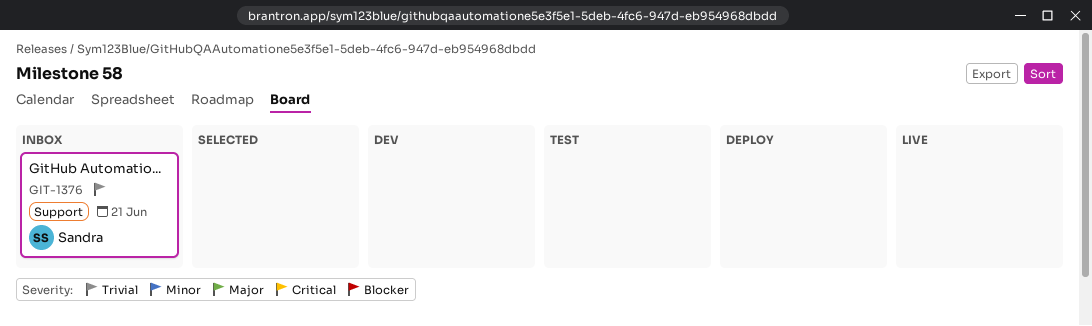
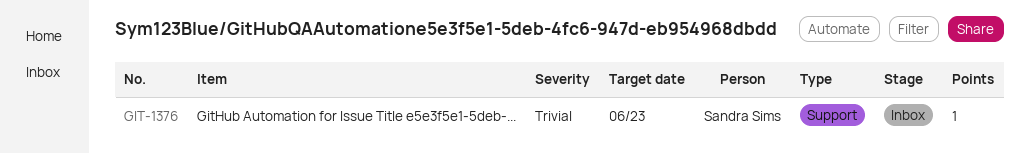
GIT-1376, due: Jun 21 -> Jun 23

